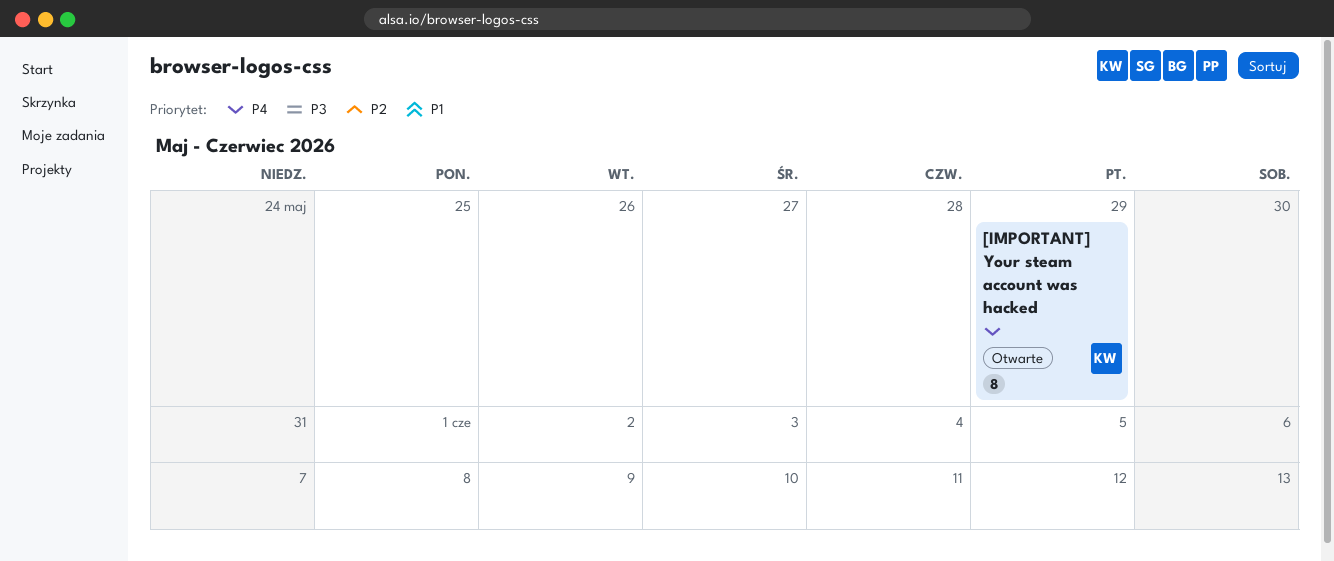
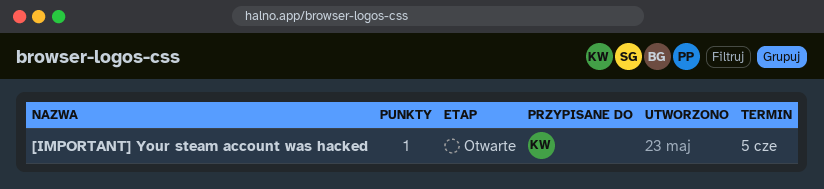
[IMPORTANT] Your steam account was hacked, estimate: 8 -> 1
[IMPORTANT] Your steam account was hacked, due: May 29 -> Jun 5

